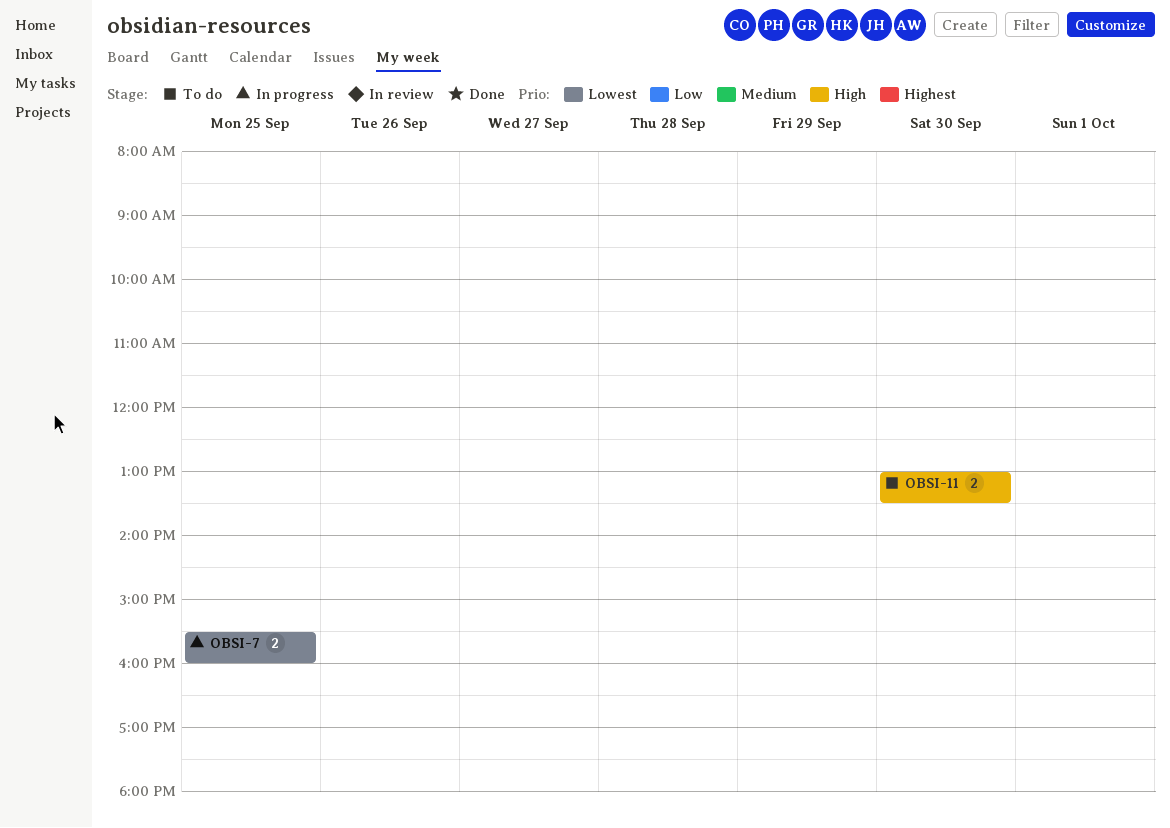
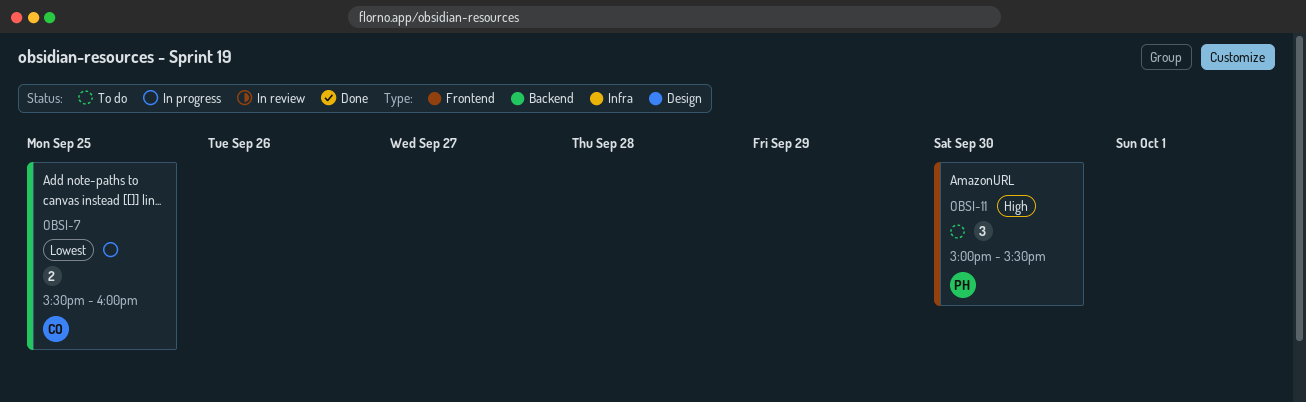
OBSI-11, estimate: 2 -> 3
OBSI-11, begins: 13:00 -> 15:00
OBSI-11, ends: 13:30 -> 15:30

